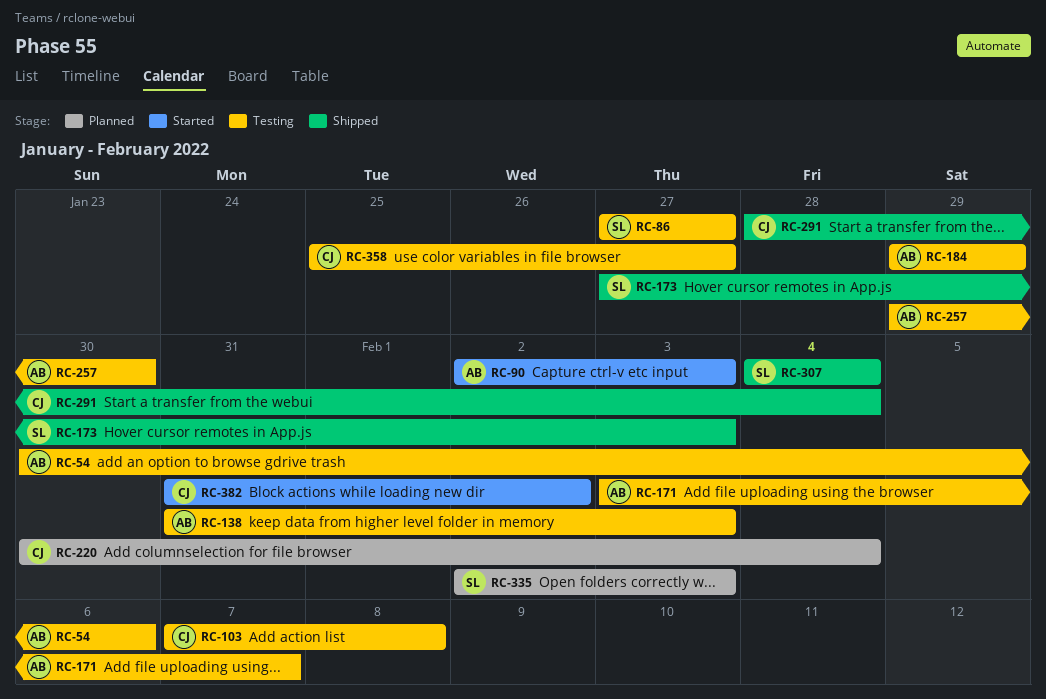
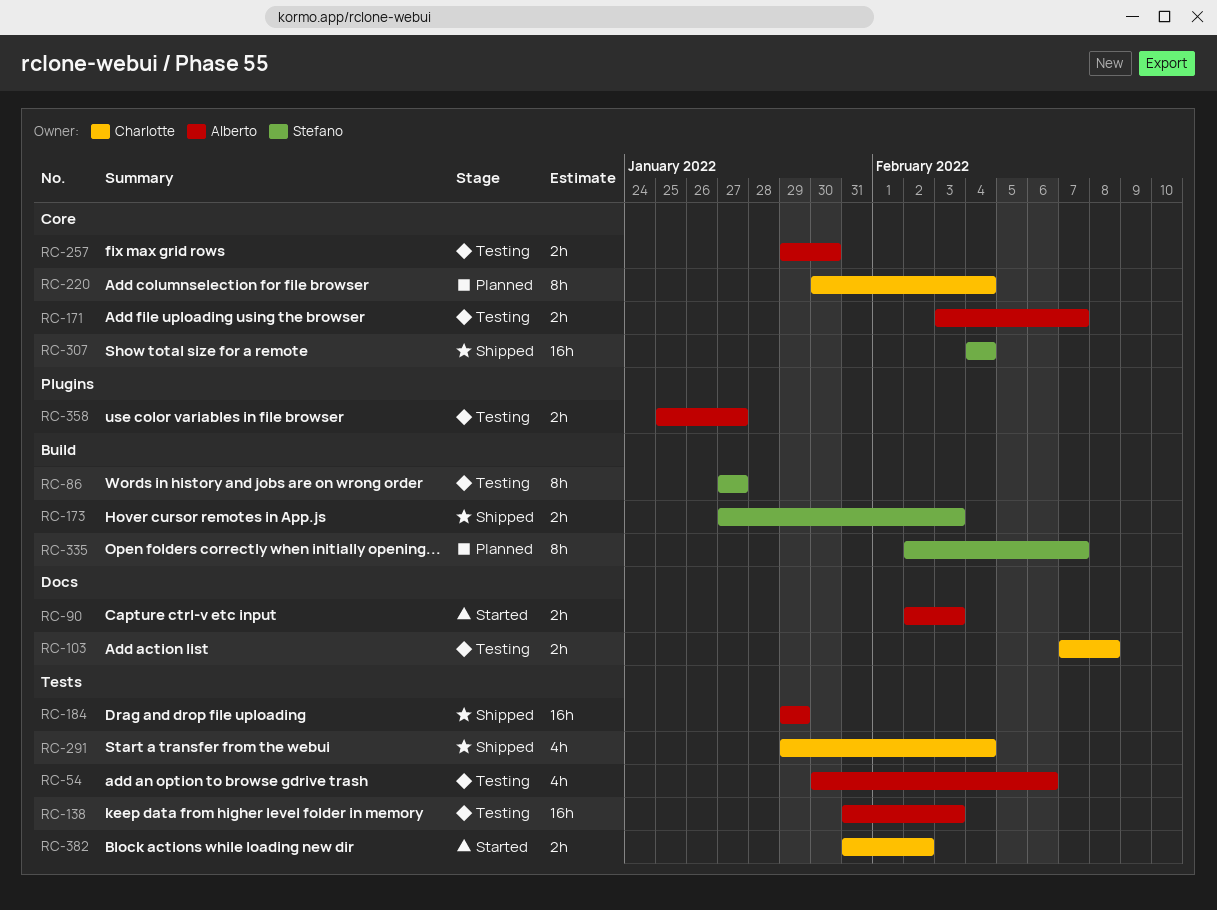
RC-184, status: Testing -> Shipped
RC-291, start: Jan 28 -> Jan 29
RC-335, due: Feb 3 -> Feb 7
RC-358, owner: Charlotte -> Alberto

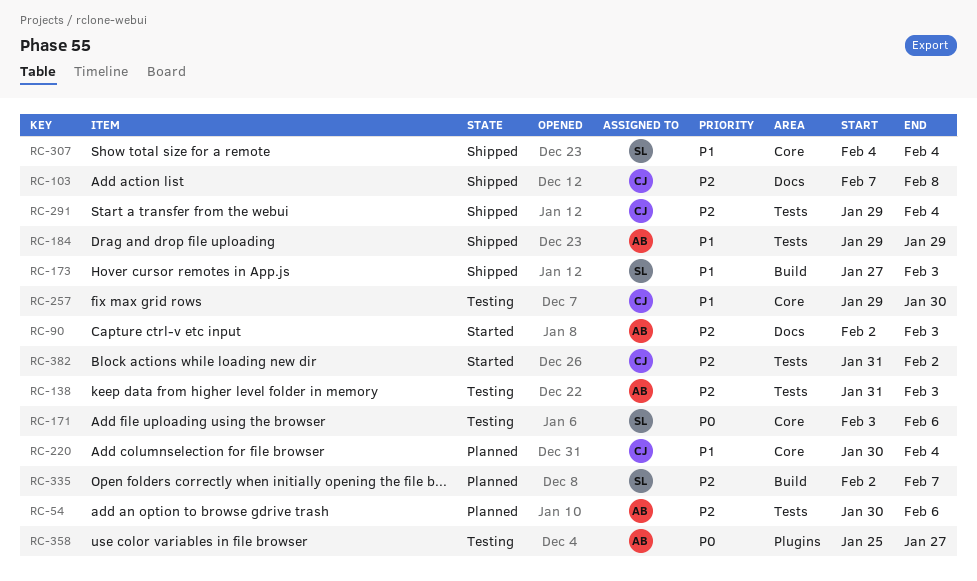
RC-54, status: Testing -> Planned
RC-86: present -> none
RC-103, status: Testing -> Shipped
RC-171, owner: Alberto -> Stefano
RC-171, due: Feb 7 -> Feb 6
RC-257, owner: Alberto -> Charlotte

